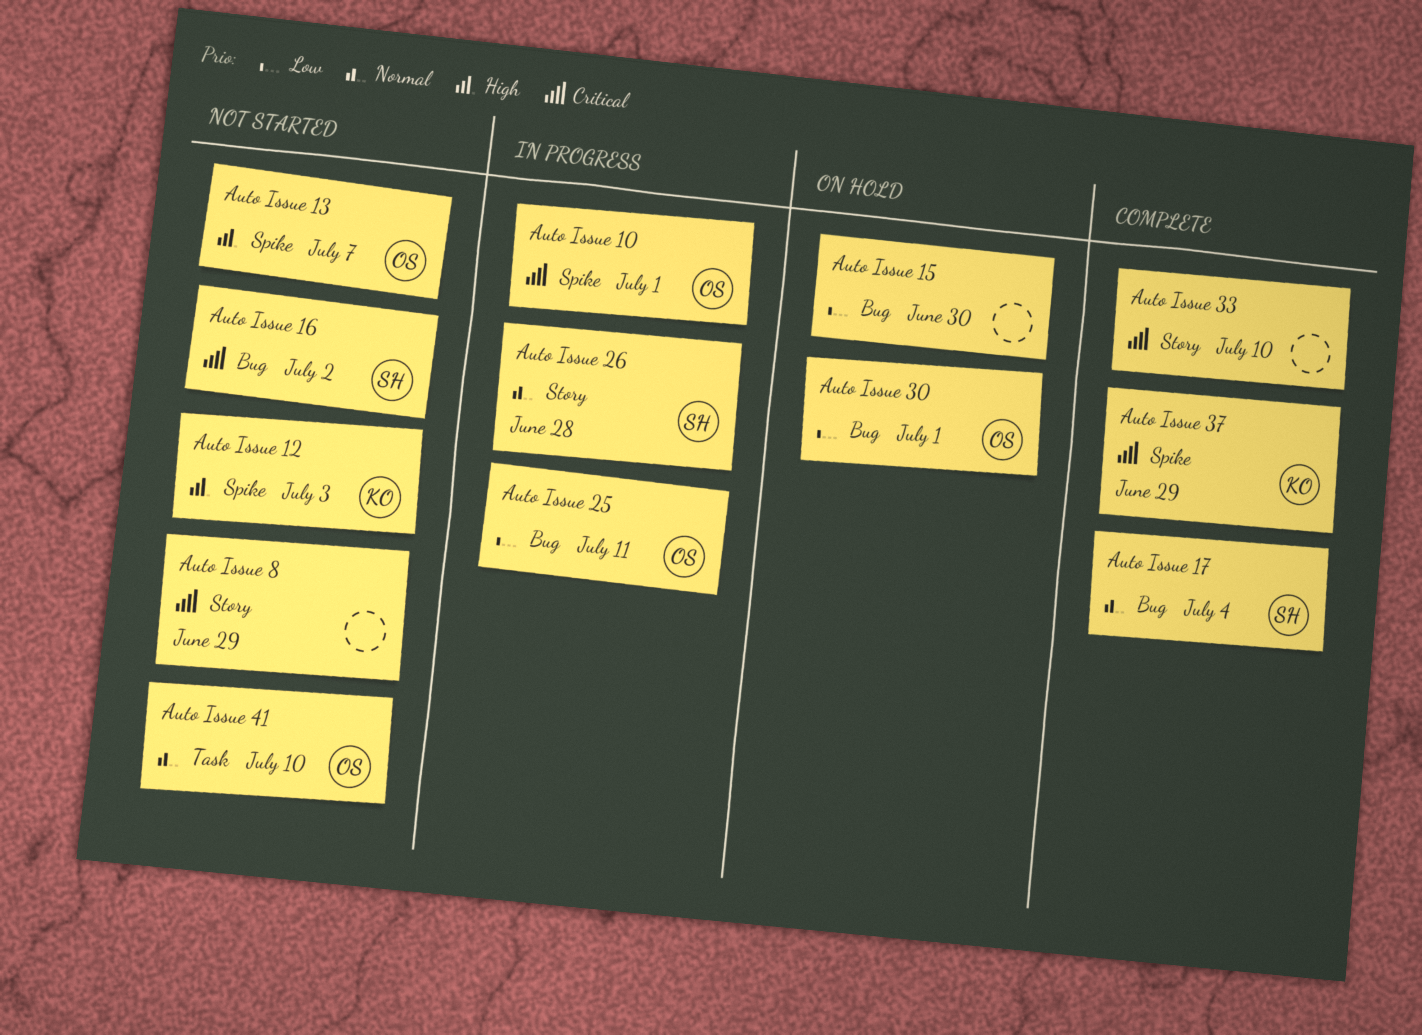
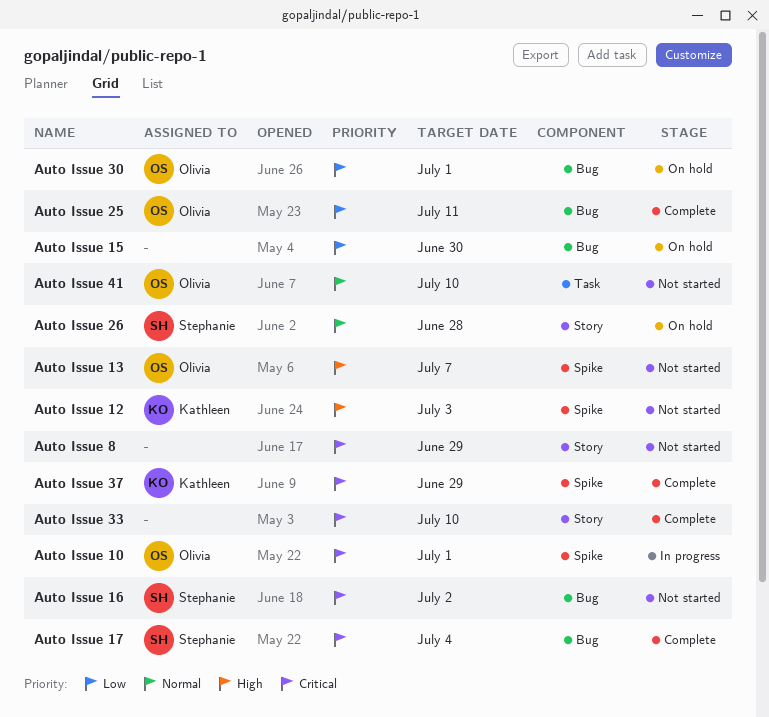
Auto Issue 17, priority: Normal -> Critical
Auto Issue 25, status: In progress -> Complete
Auto Issue 26, status: In progress -> On hold

